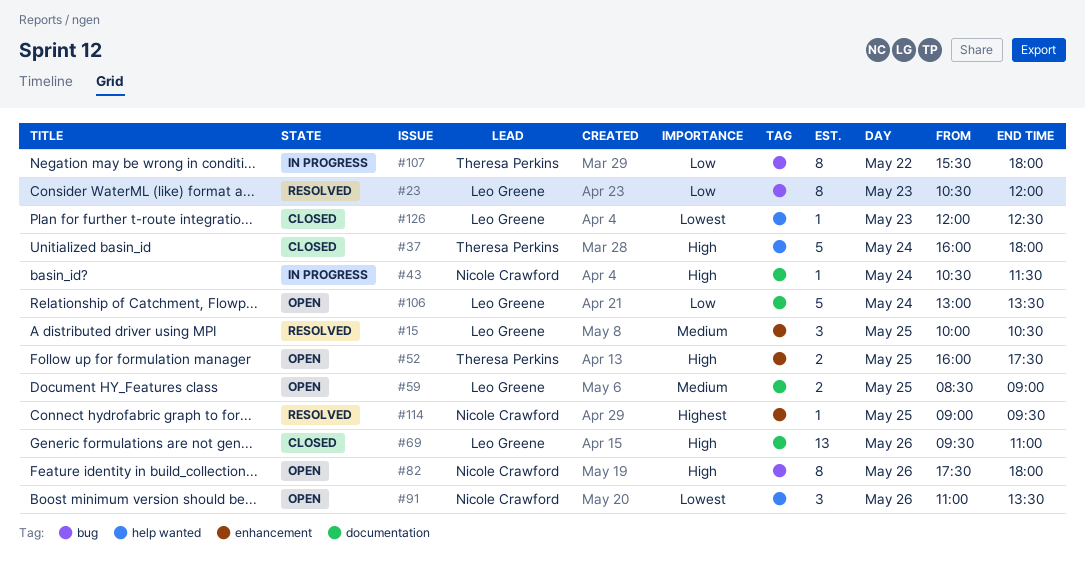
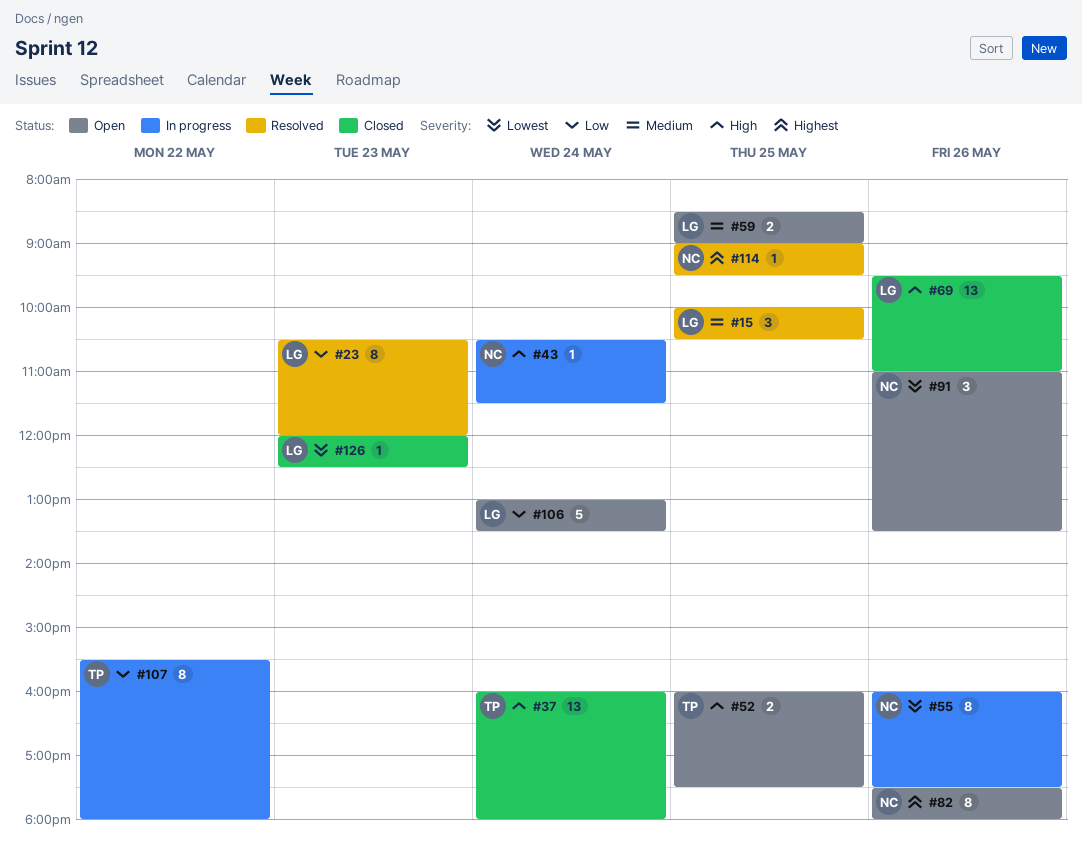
#37, estimate: 5 -> 13
#55: none -> present
#82, priority: High -> Highest

